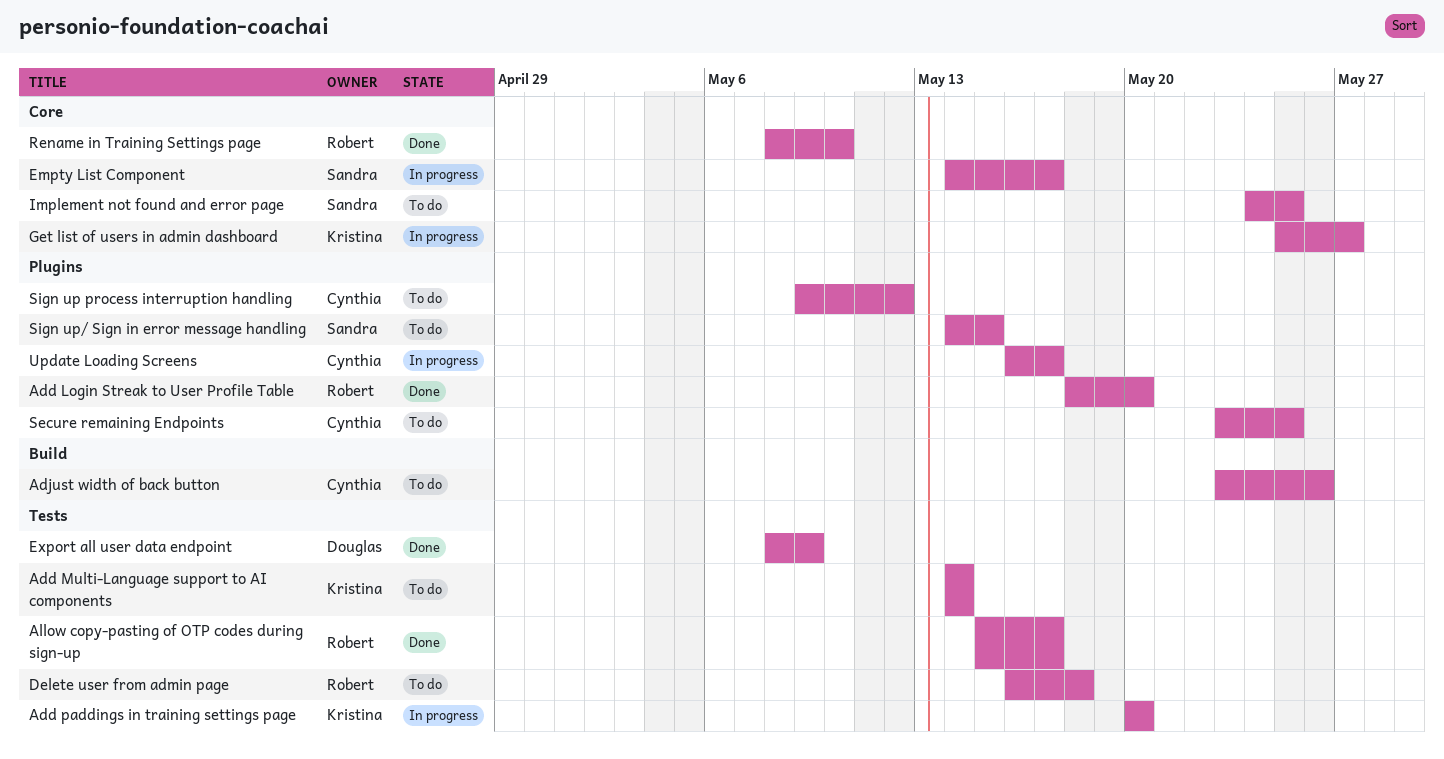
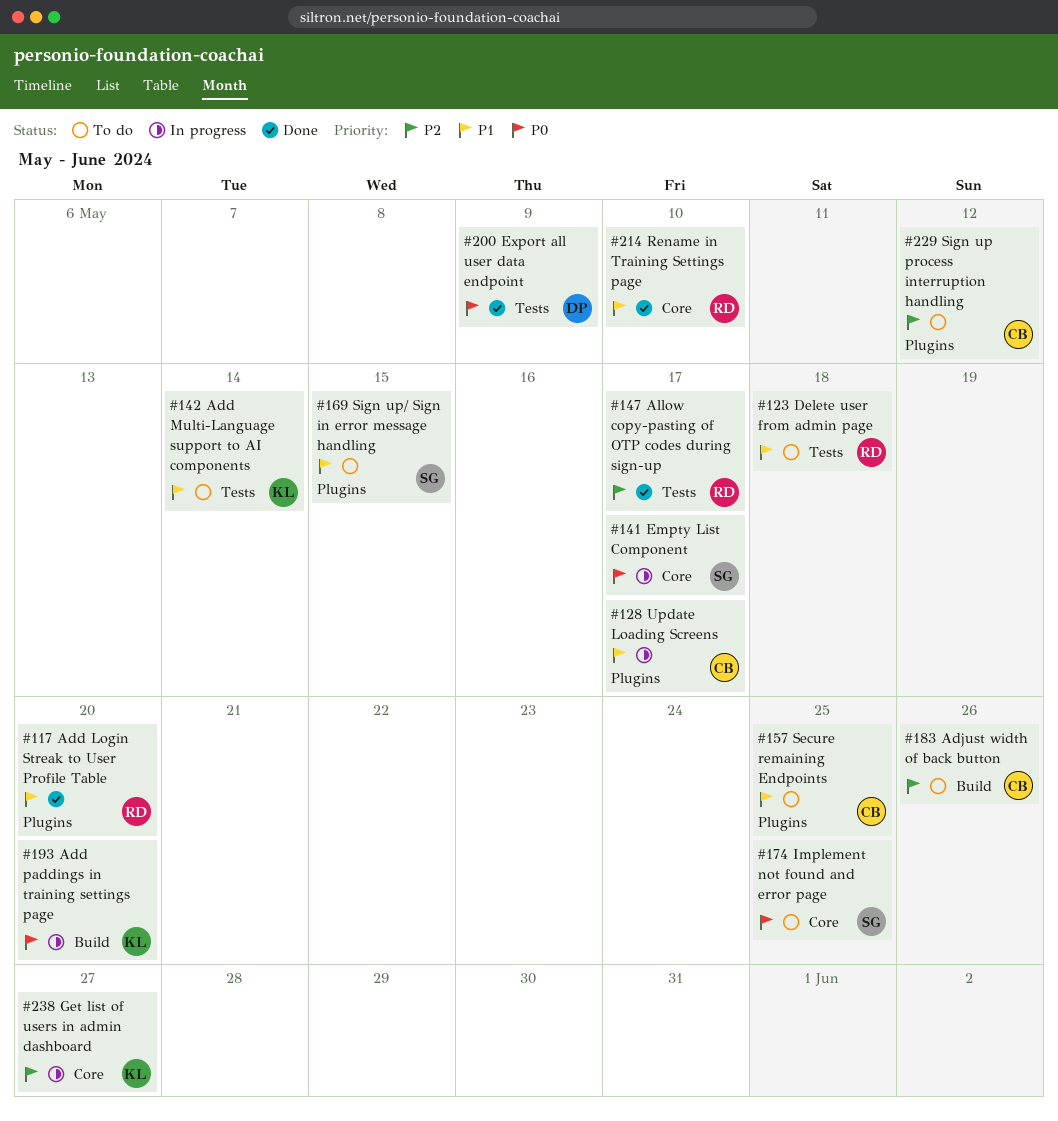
Add paddings in training settings page, label: Tests -> Build

